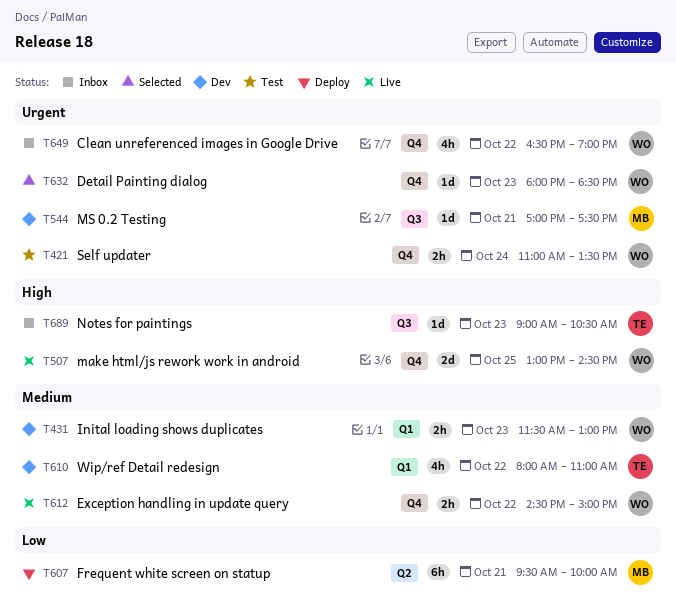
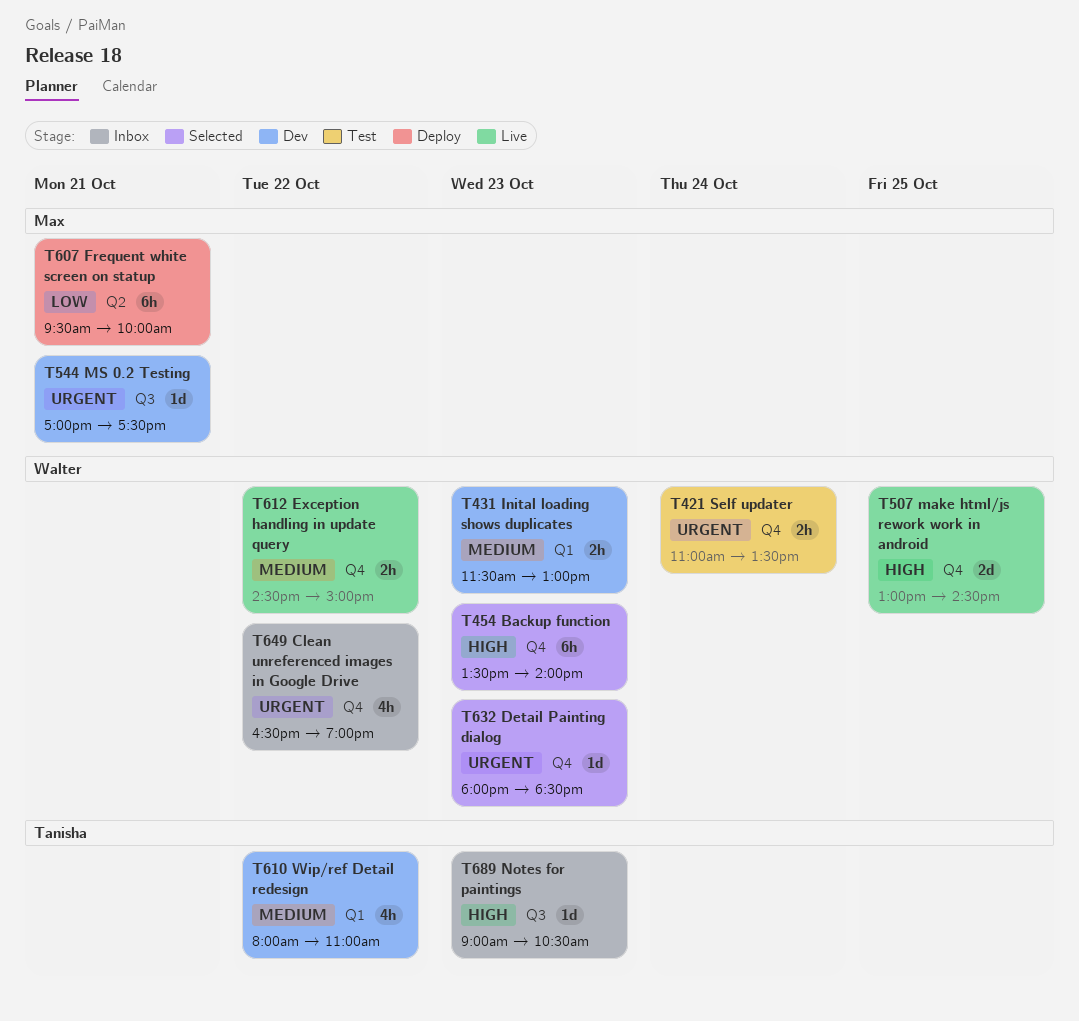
T454: none -> present

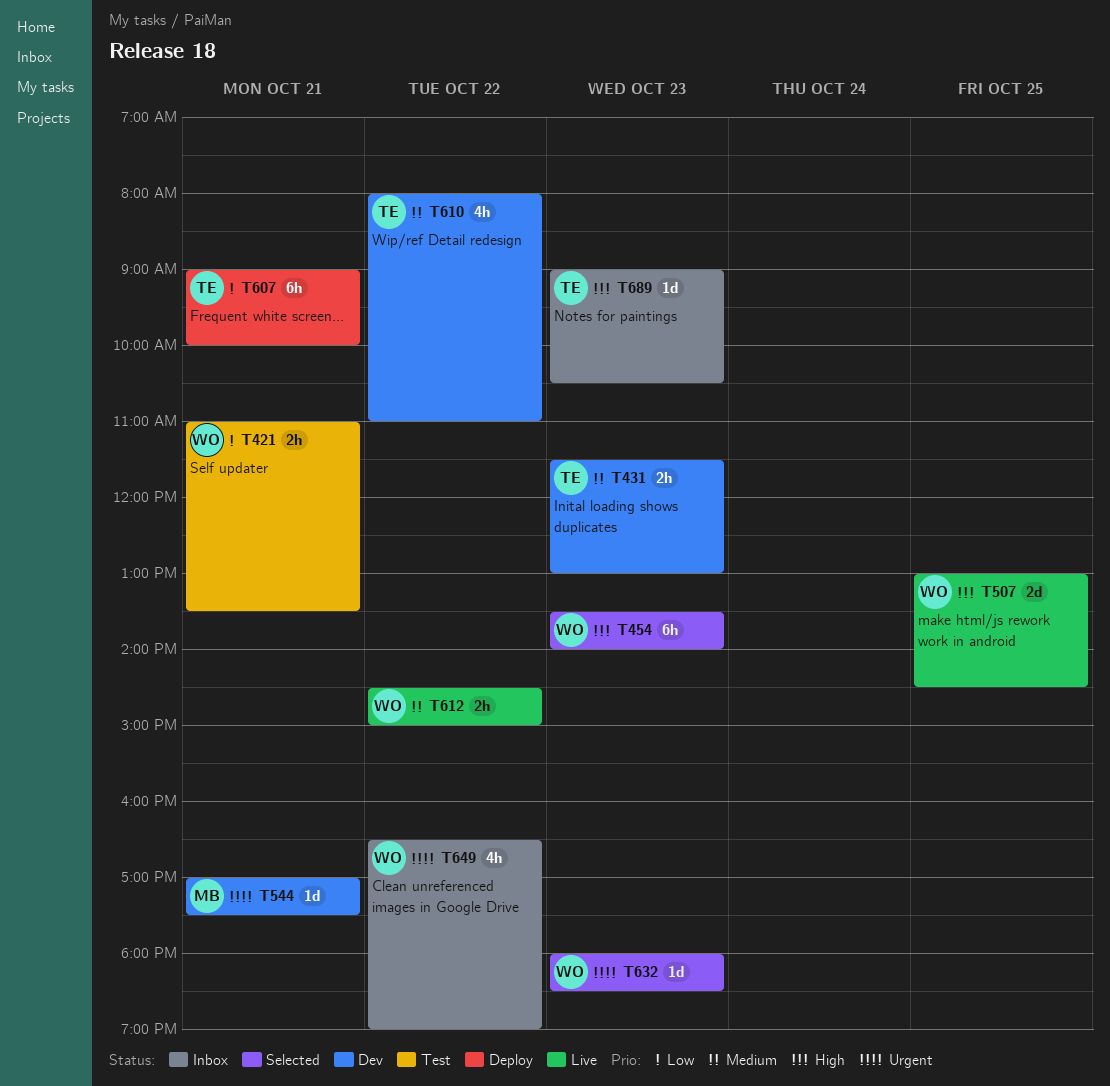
T421, priority: Urgent -> Low
T421, day: Oct 24 -> Oct 21
T431, owner: Walter -> Tanisha
T607, owner: Max -> Tanisha
T607, begins: 09:30 -> 09:00

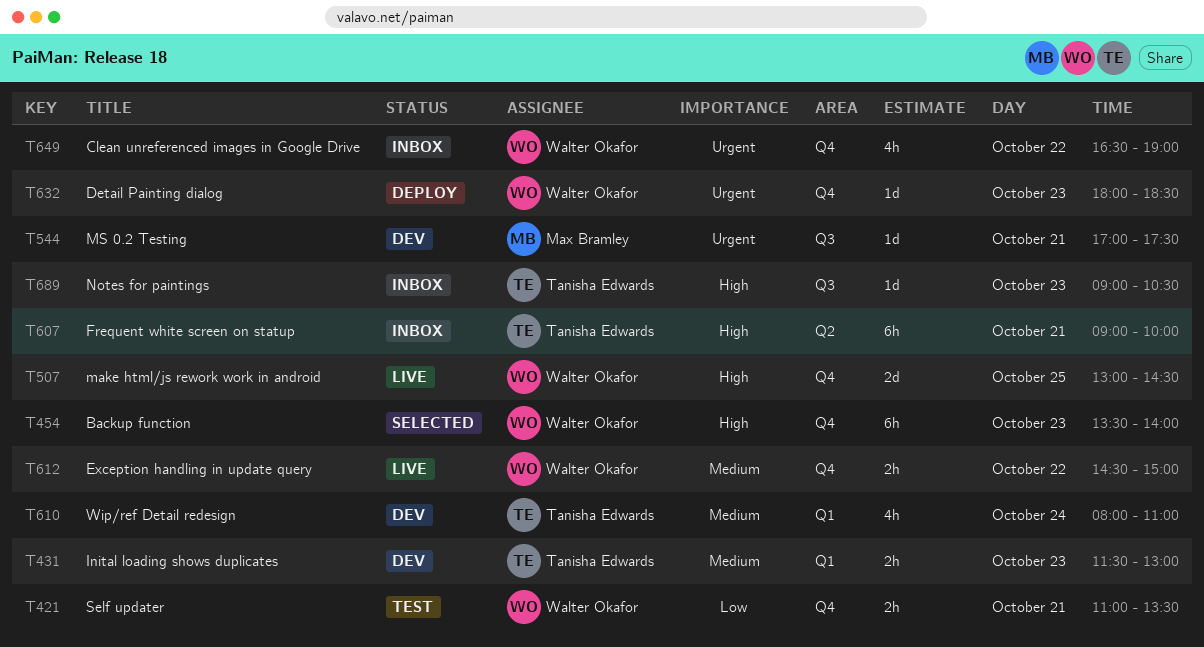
T607, status: Deploy -> Inbox
T607, priority: Low -> High
T610, day: Oct 22 -> Oct 24
T632, status: Selected -> Deploy

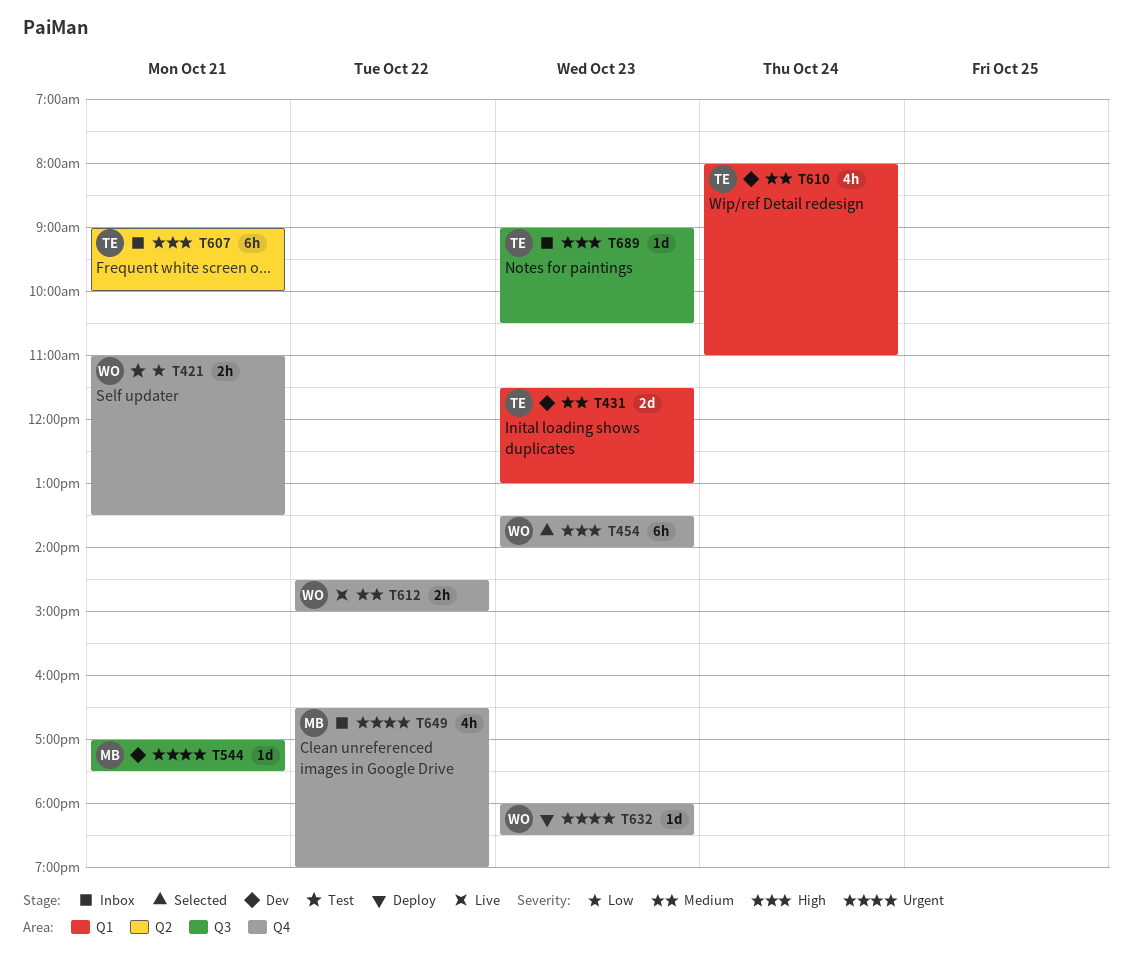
T431, estimate: 2h -> 2d
T507: present -> none
T649, owner: Walter Okafor -> Max Bramley

